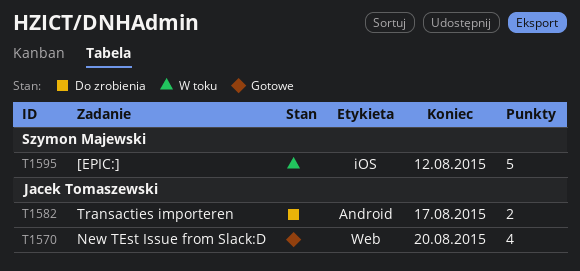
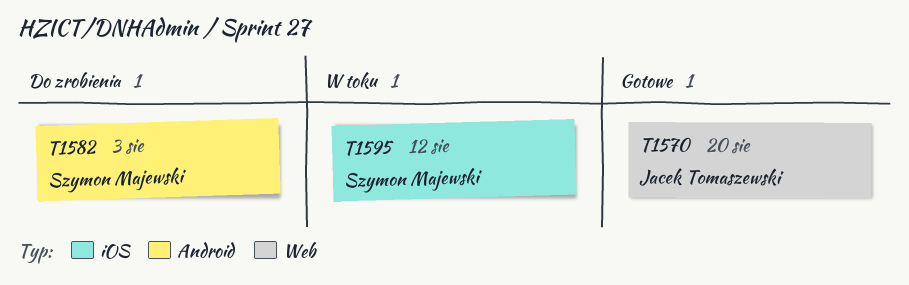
T1582, owner: Jacek Tomaszewski -> Szymon Majewski
T1582, due: Aug 17 -> Aug 3

